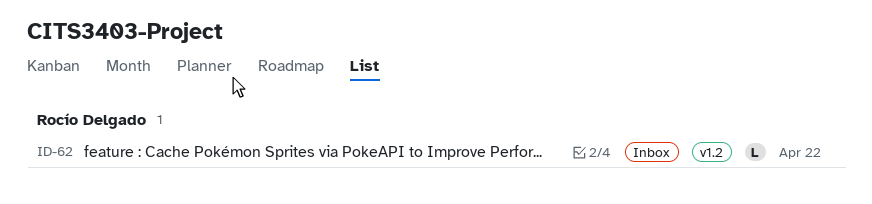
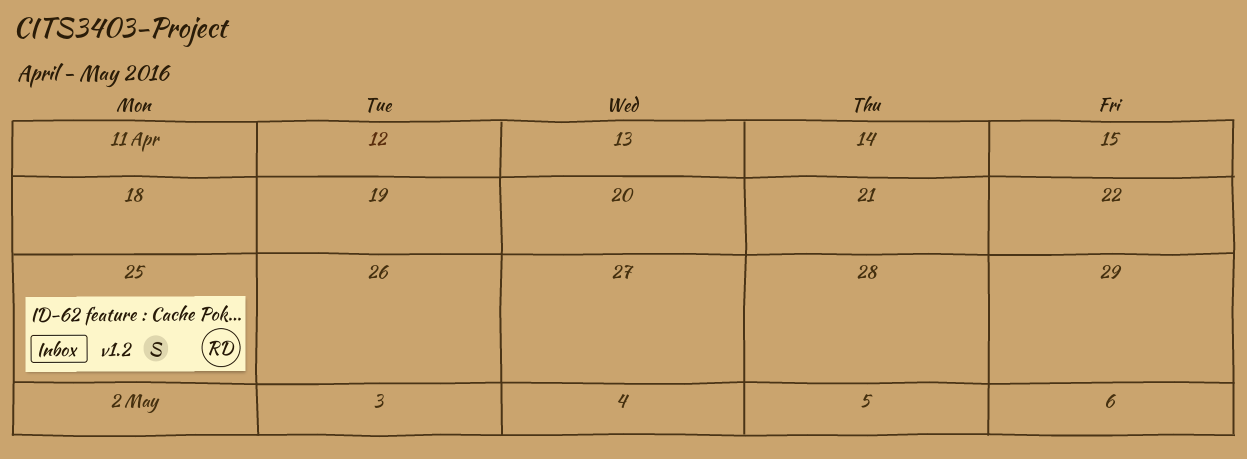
ID-62, estimate: L -> S
ID-62, due: Apr 22 -> Apr 25

